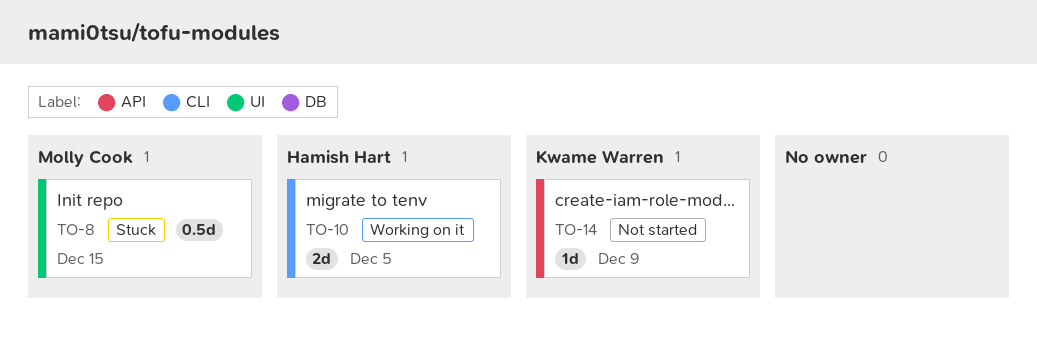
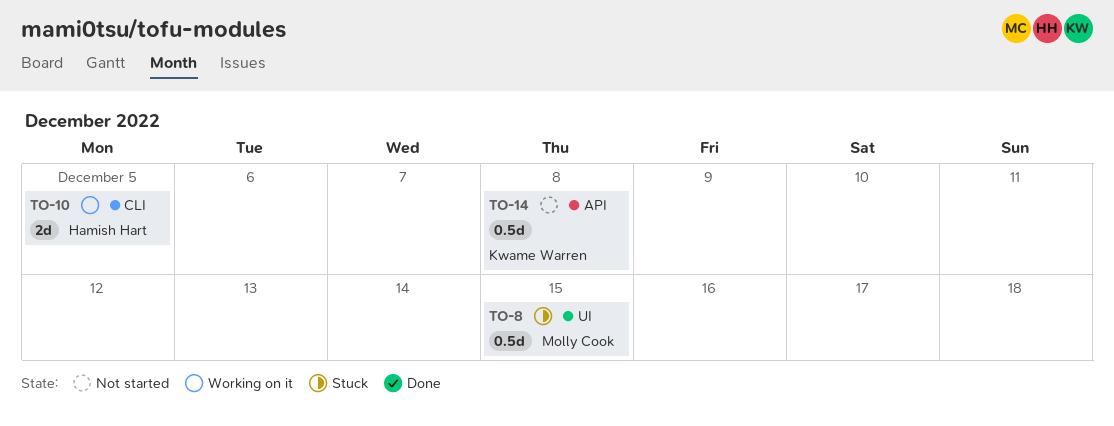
TO-14, estimate: 1d -> 0.5d
TO-14, due: Dec 9 -> Dec 8

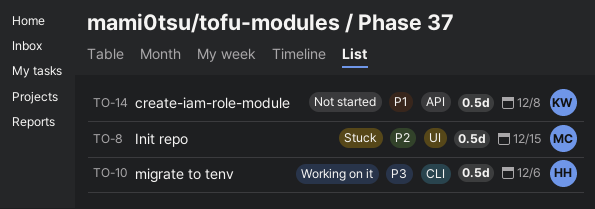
TO-10, estimate: 2d -> 0.5d
TO-10, due: Dec 5 -> Dec 6

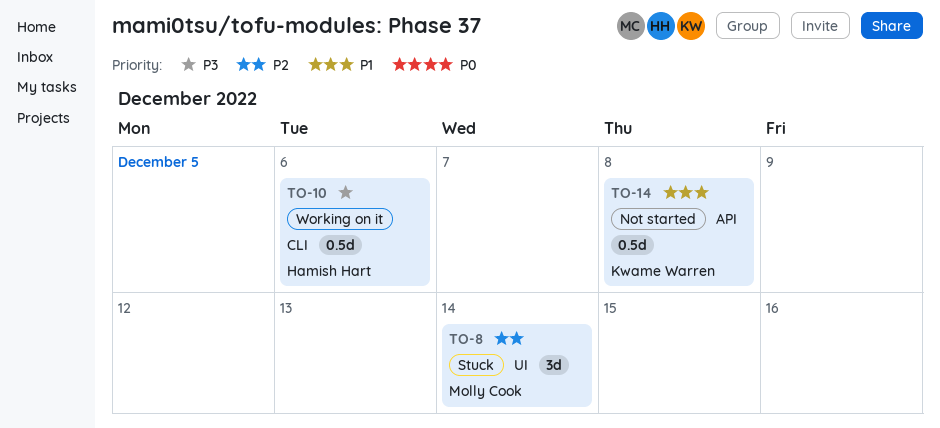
TO-8, estimate: 0.5d -> 3d
TO-8, due: Dec 15 -> Dec 14

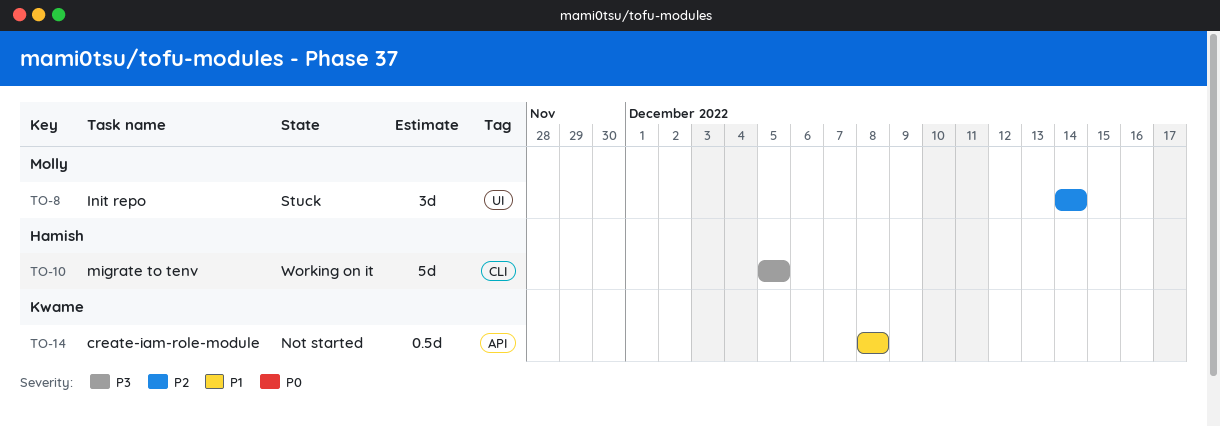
TO-10, estimate: 0.5d -> 5d
TO-10, due: Dec 6 -> Dec 5

